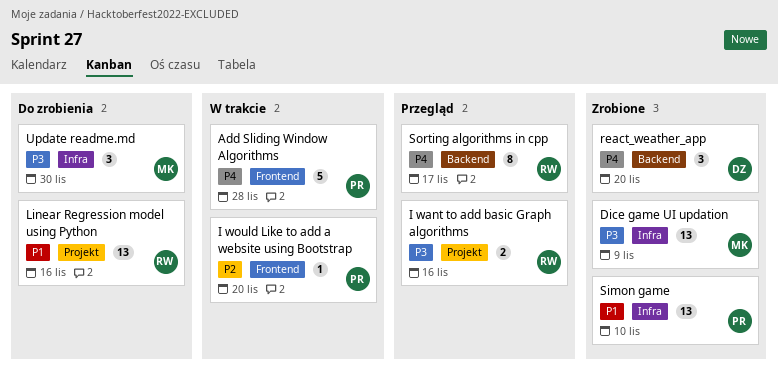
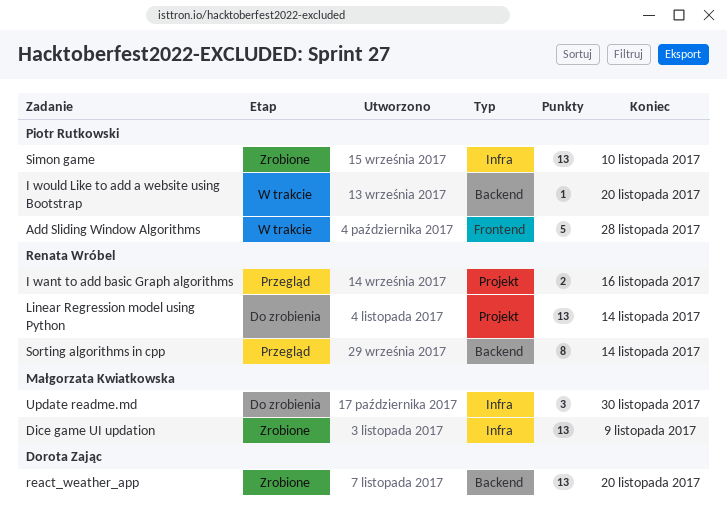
I would Like to add a website using Bootstrap, label: Frontend -> Backend
Linear Regression model using Python, due: Nov 16 -> Nov 14
react_weather_app, estimate: 3 -> 13
Sorting algorithms in cpp, due: Nov 17 -> Nov 14

